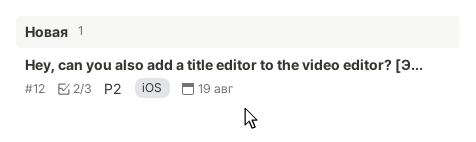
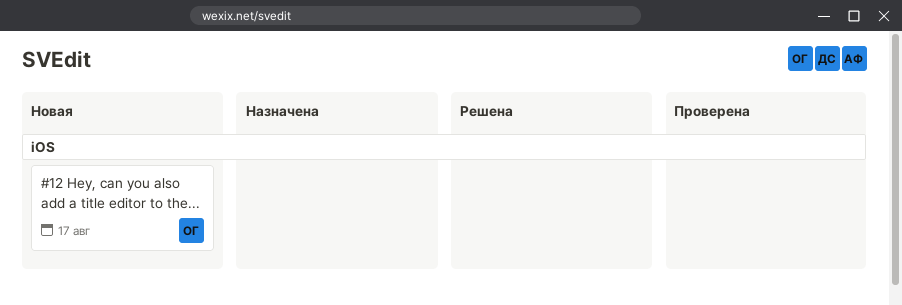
#12, due: Aug 19 -> Aug 17

